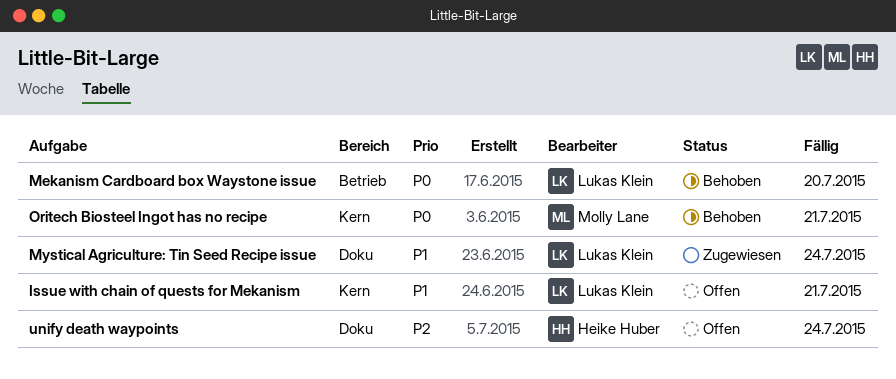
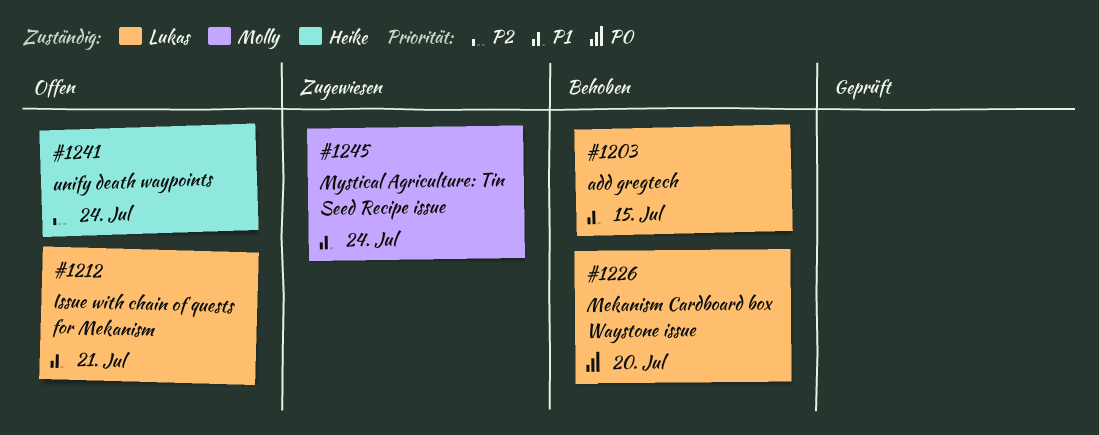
add gregtech: none -> present
Mystical Agriculture: Tin Seed Recipe issue, owner: Lukas Klein -> Molly Lane
Oritech Biosteel Ingot has no recipe: present -> none

